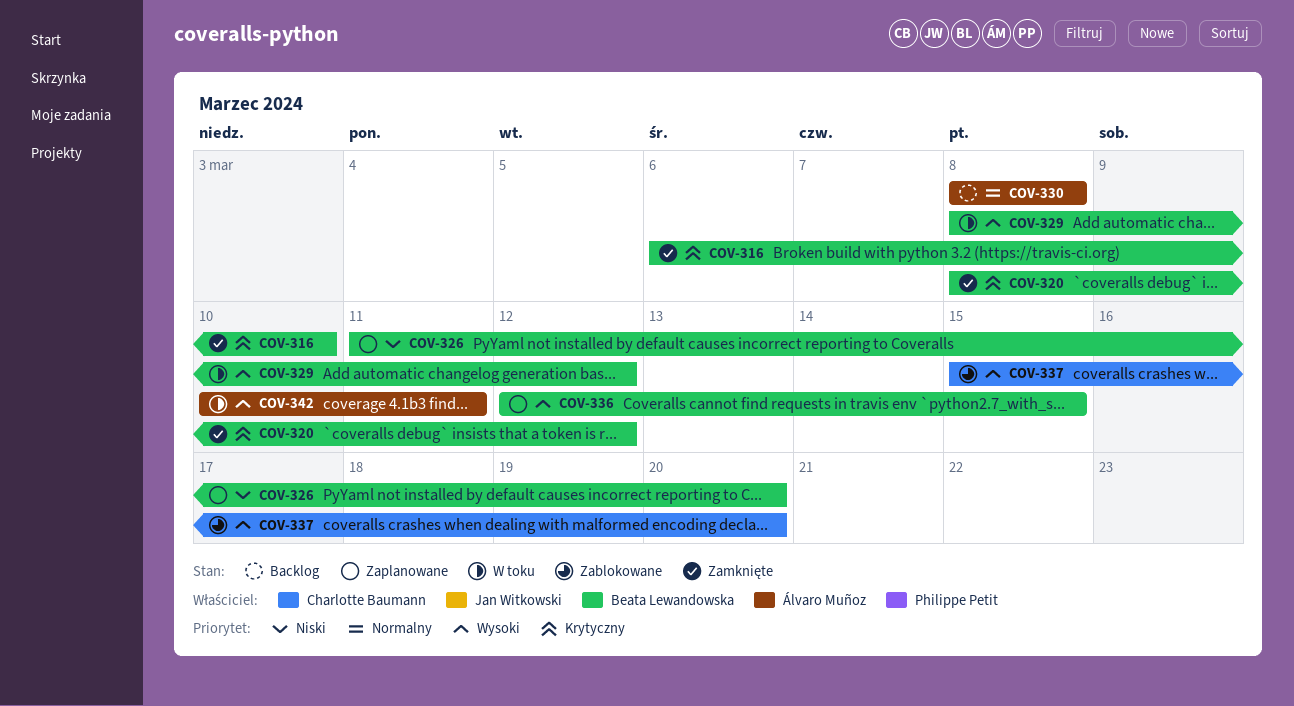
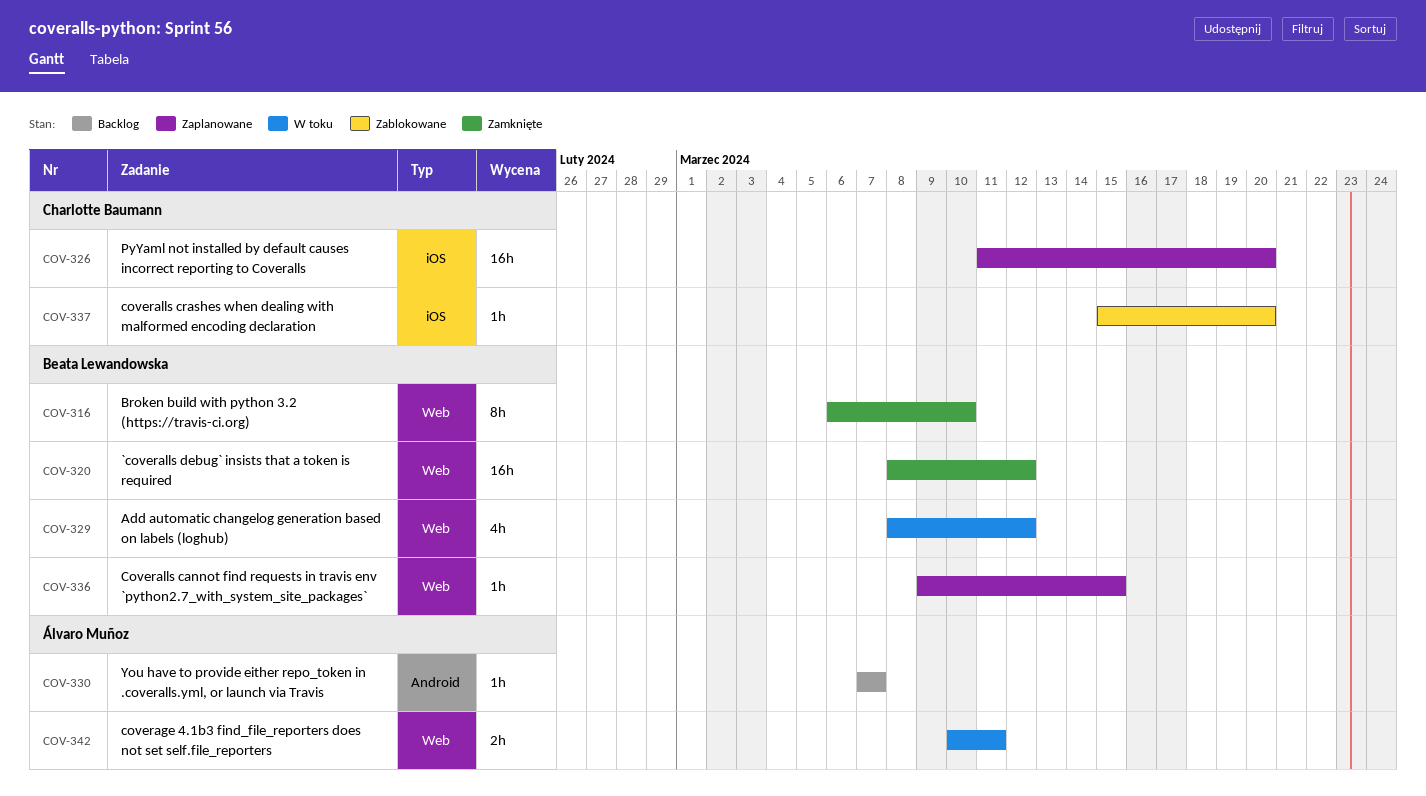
COV-326, owner: Beata Lewandowska -> Charlotte Baumann
COV-330, start: Mar 8 -> Mar 7
COV-330, due: Mar 8 -> Mar 7
COV-336, start: Mar 12 -> Mar 9

